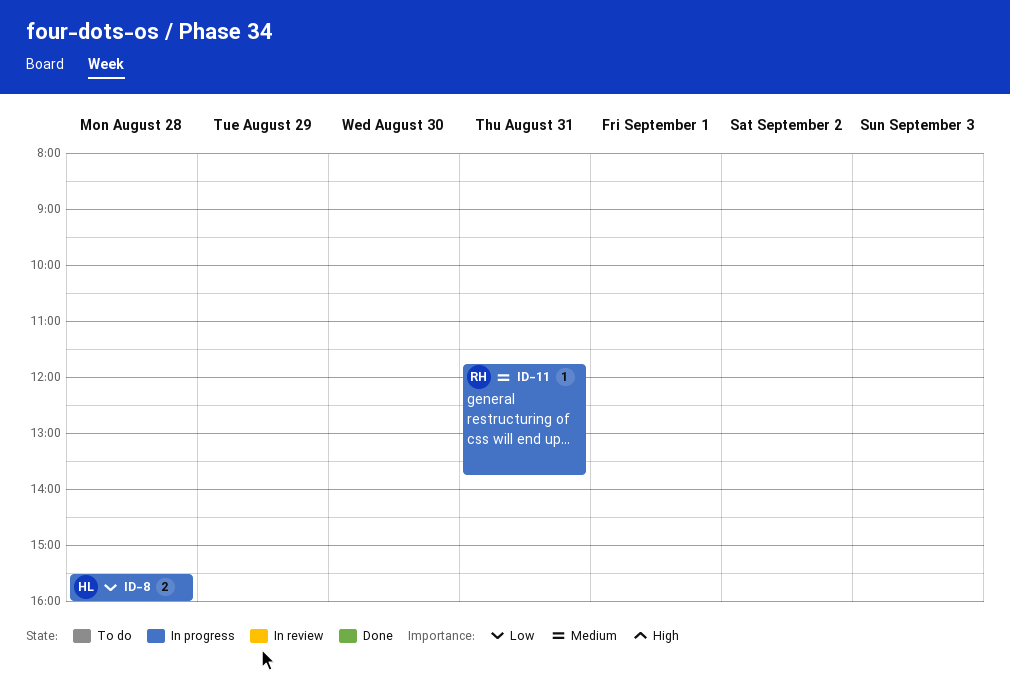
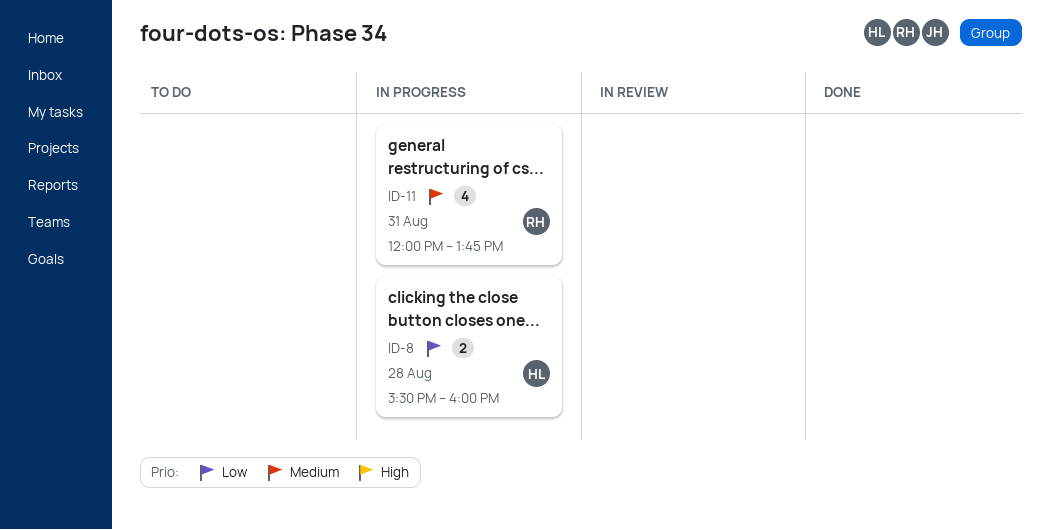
ID-11, estimate: 1 -> 4
ID-11, begins: 11:45 -> 12:00

